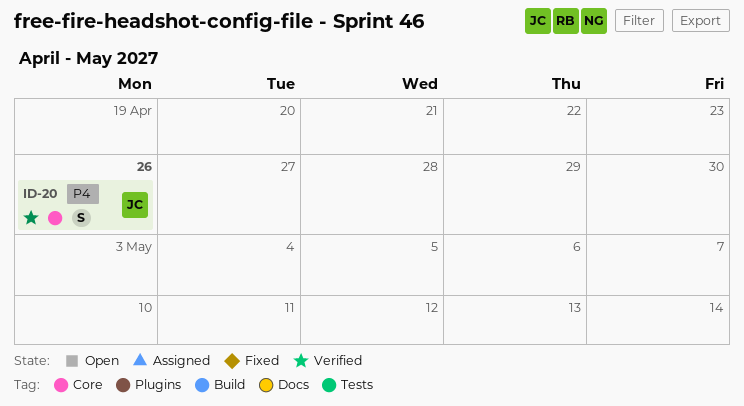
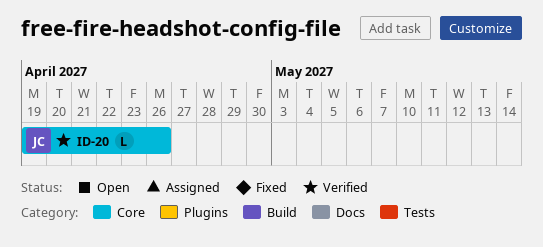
ID-20, estimate: S -> L

